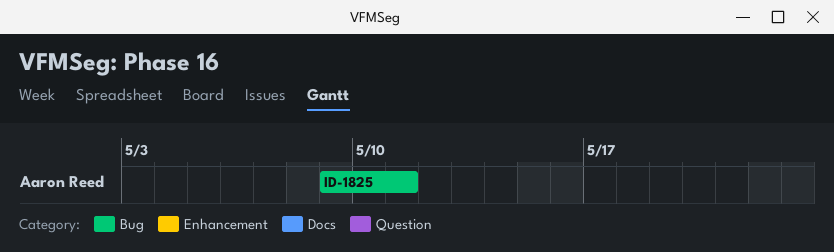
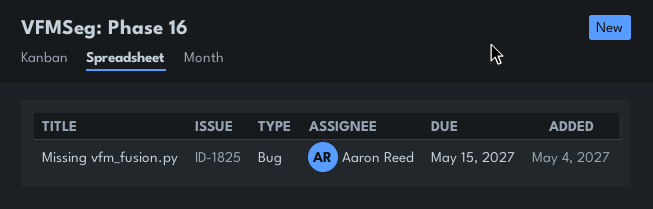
ID-1825, due: May 11 -> May 15

